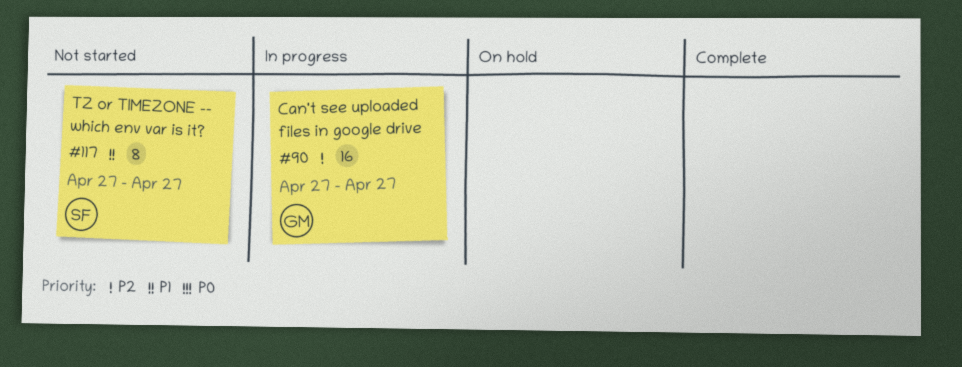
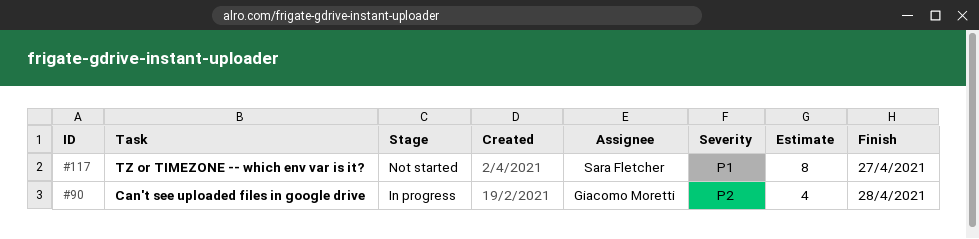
#90, estimate: 16 -> 4
#90, due: Apr 27 -> Apr 28

